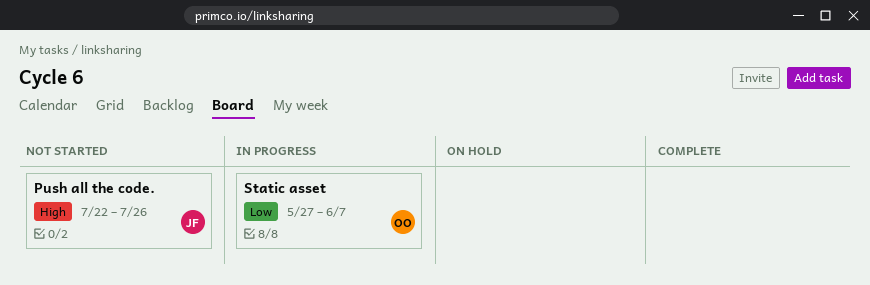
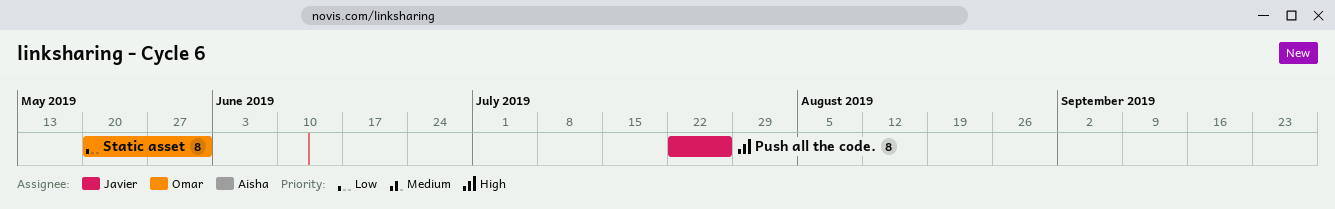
Static asset, start: May 27 -> May 20
Static asset, due: Jun 7 -> May 31

